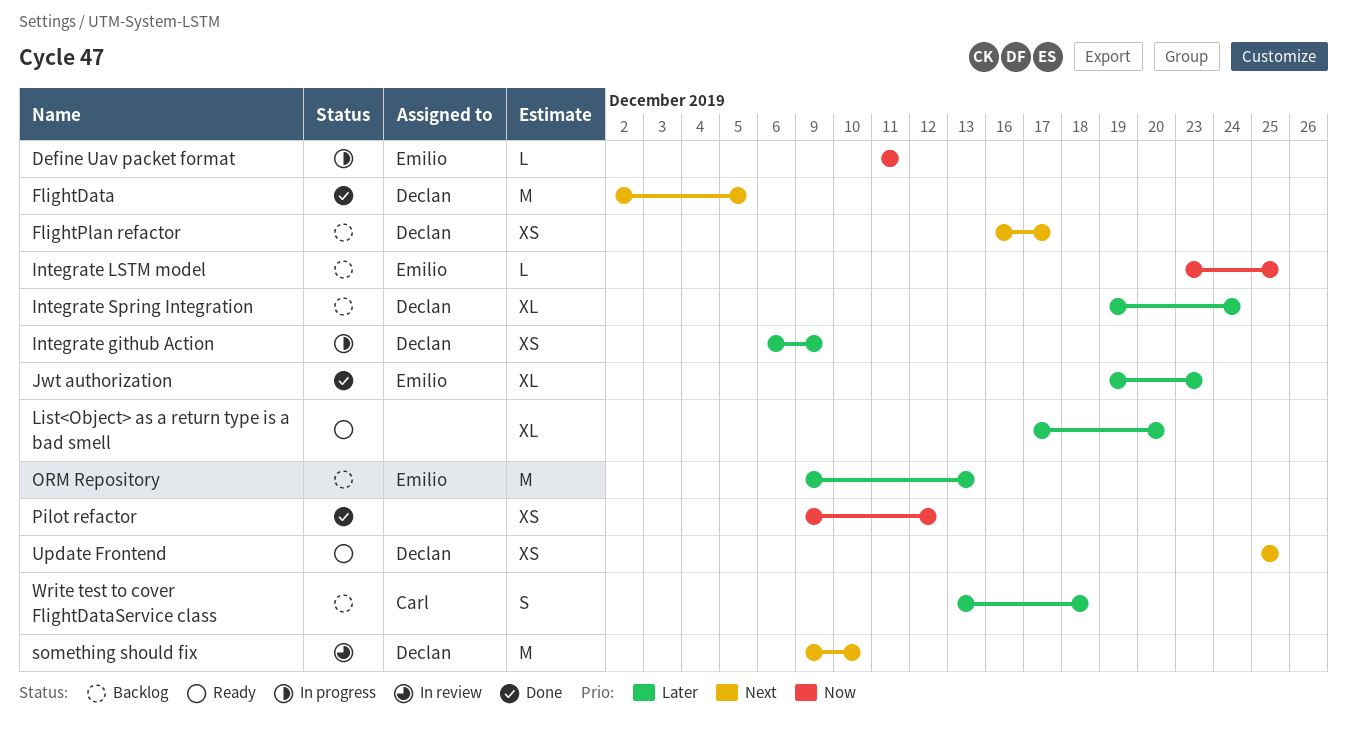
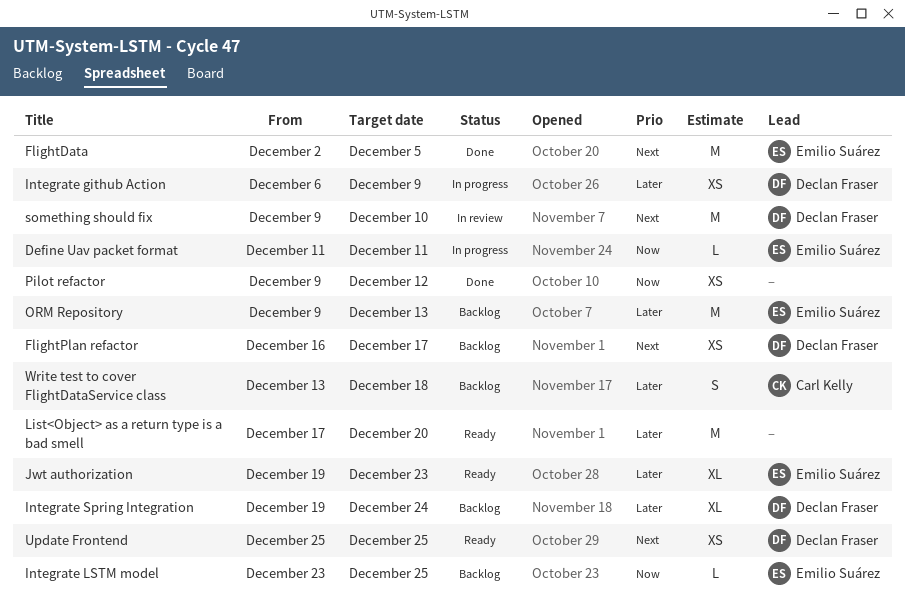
FlightData, owner: Declan Fraser -> Emilio Suárez
Jwt authorization, status: Done -> Ready
List<Object> as a return type is a bad smell, estimate: XL -> M

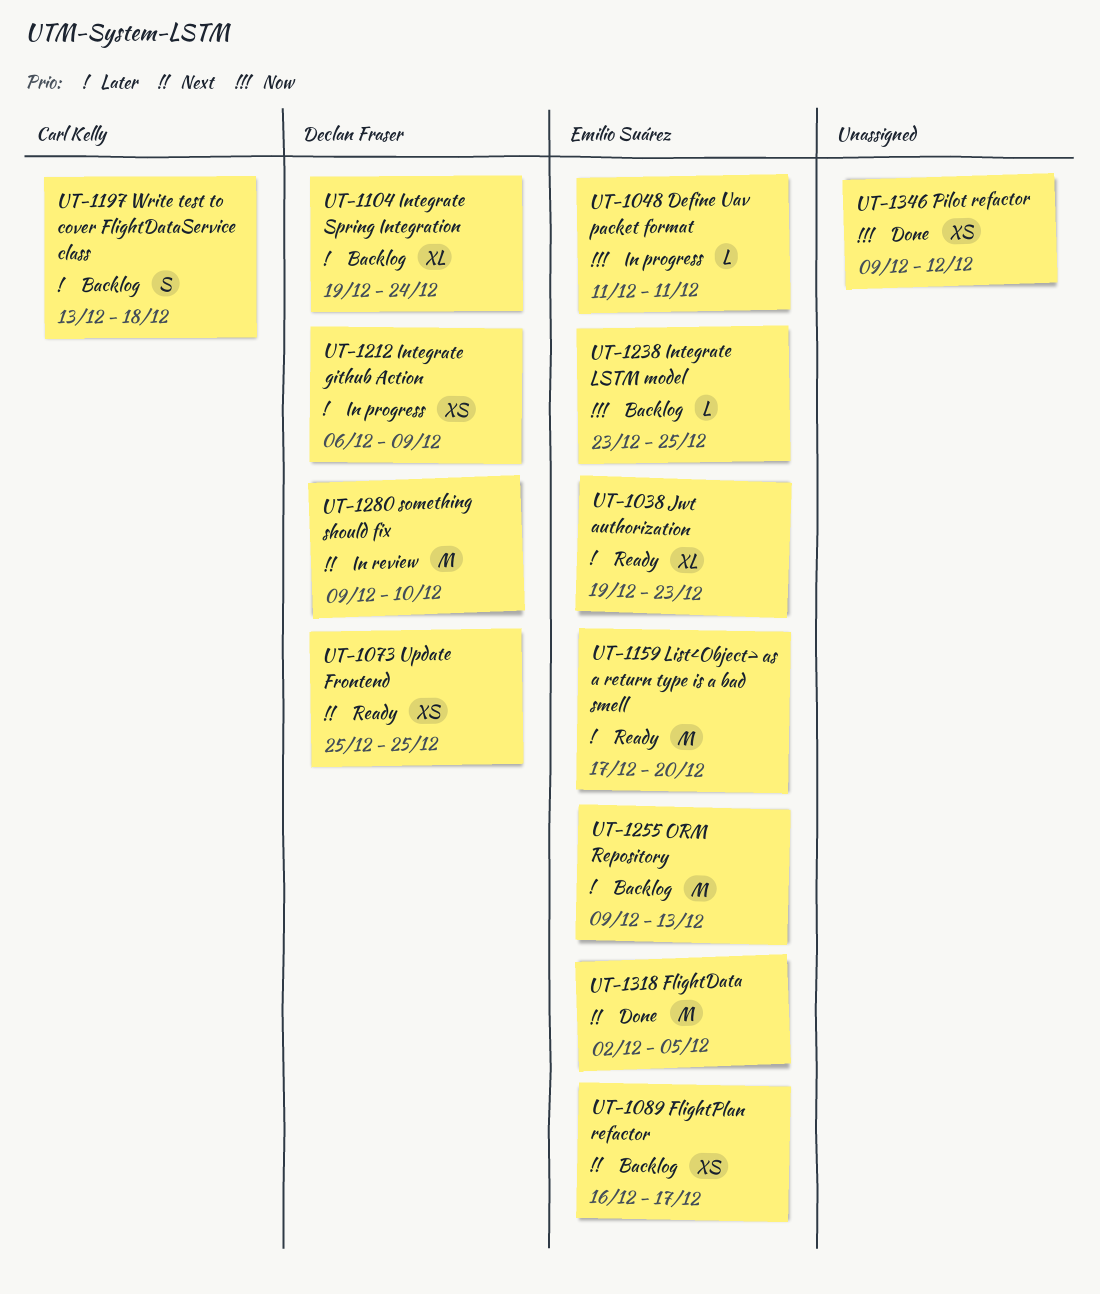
FlightPlan refactor, owner: Declan Fraser -> Emilio Suárez
List<Object> as a return type is a bad smell, owner: none -> Emilio Suárez

